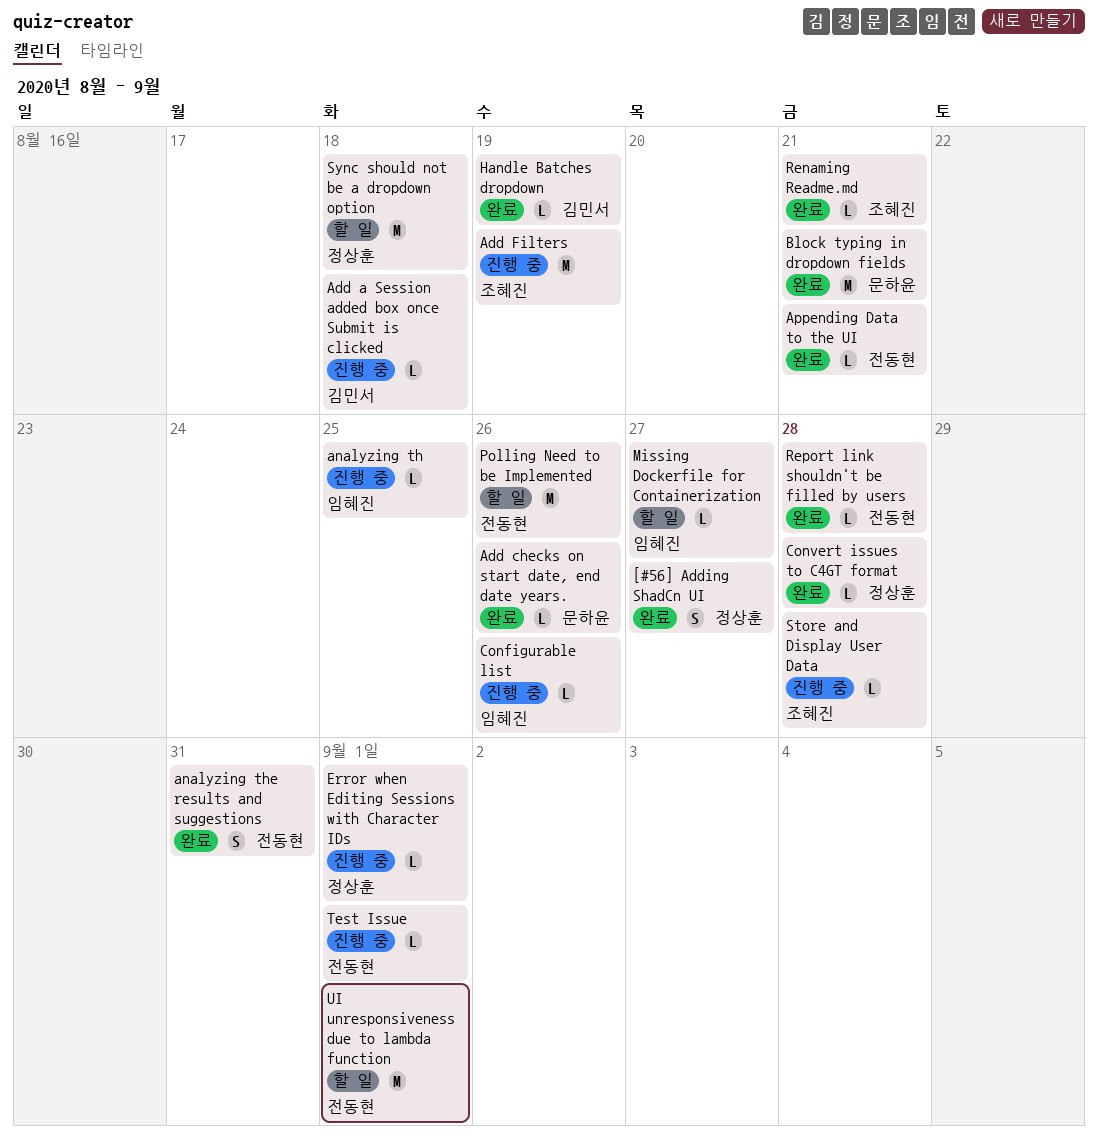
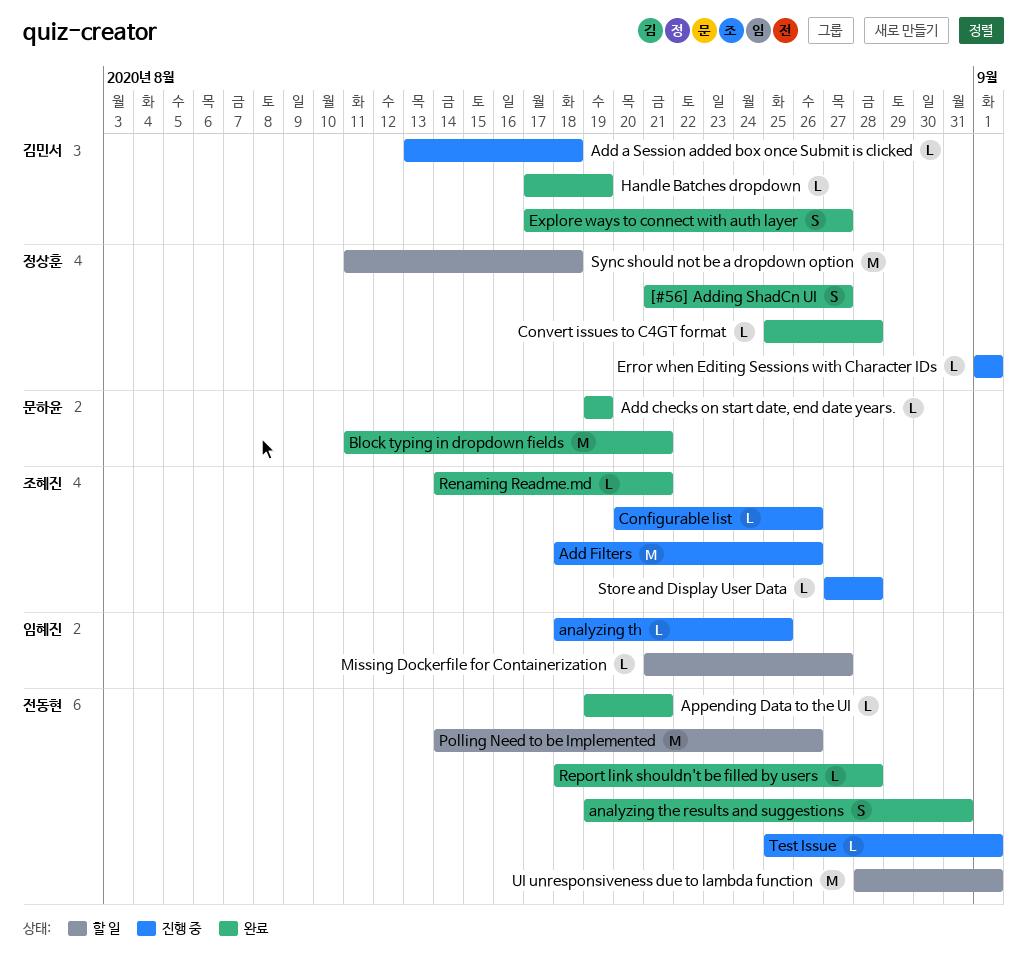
Add checks on start date, end date years., due: Aug 26 -> Aug 19
Add Filters, due: Aug 19 -> Aug 26
Configurable list, owner: 임혜진 -> 조혜진
Explore ways to connect with auth layer: none -> present

